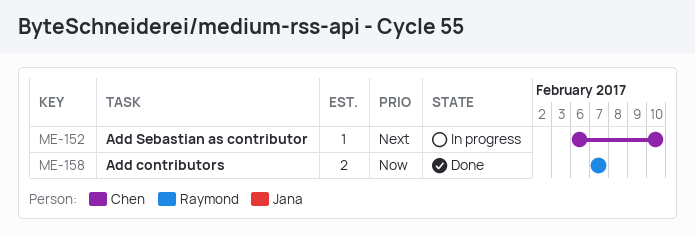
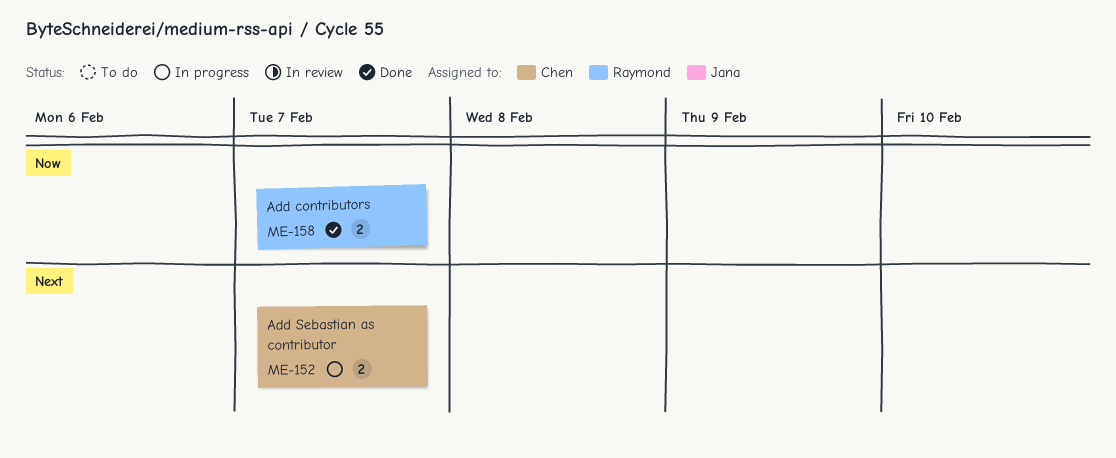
ME-152, estimate: 1 -> 2
ME-152, due: Feb 10 -> Feb 7

